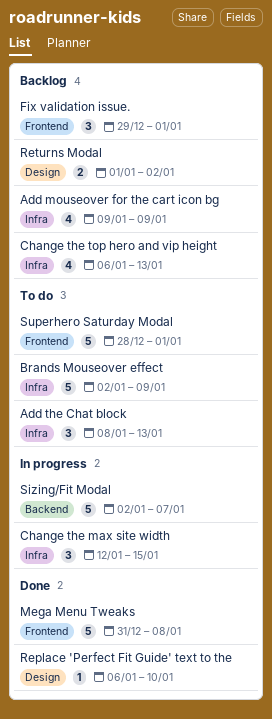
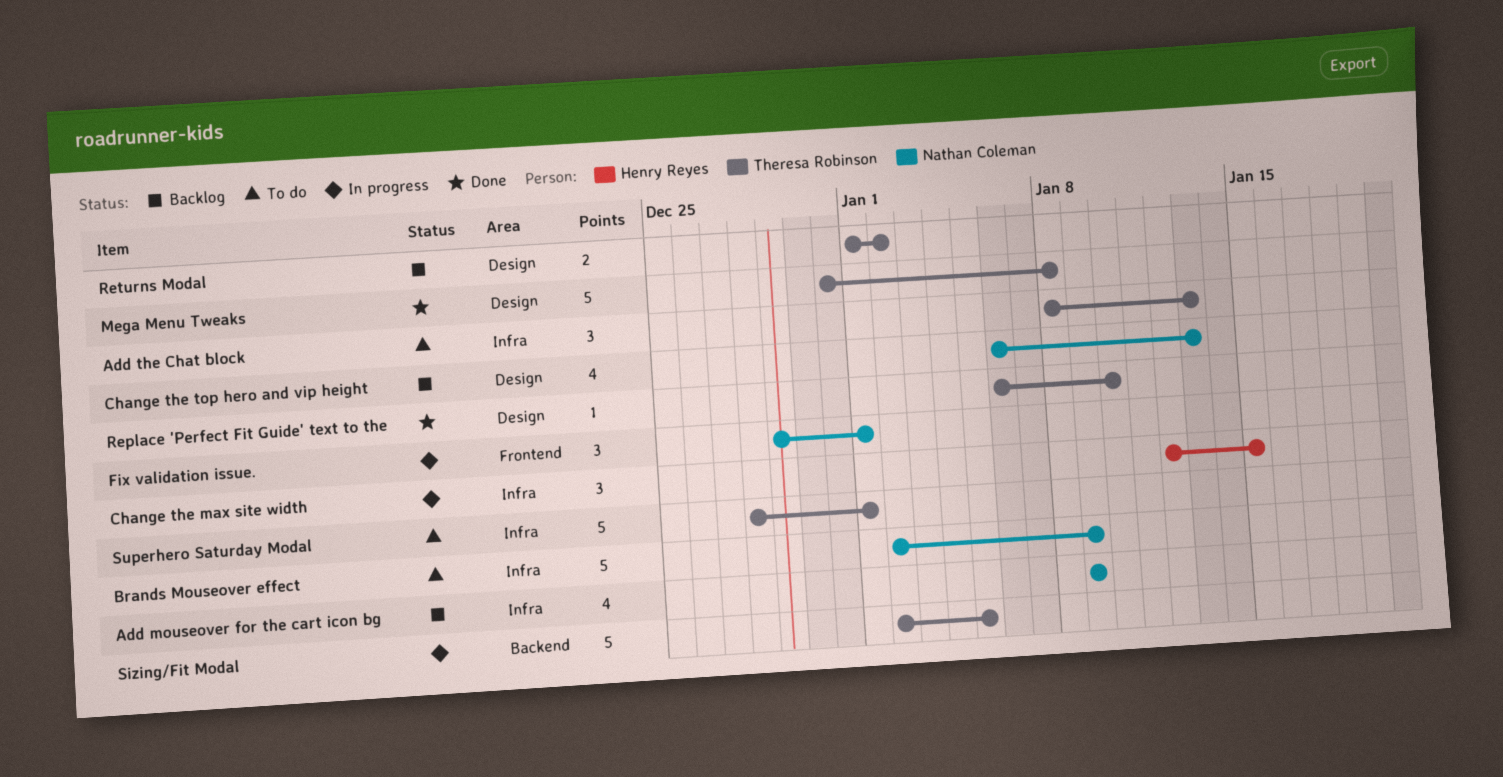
Change the top hero and vip height, label: Infra -> Design
Fix validation issue., status: Backlog -> In progress
Mega Menu Tweaks, label: Frontend -> Design
Sizing/Fit Modal, due: Jan 7 -> Jan 5
Superhero Saturday Modal, label: Frontend -> Infra

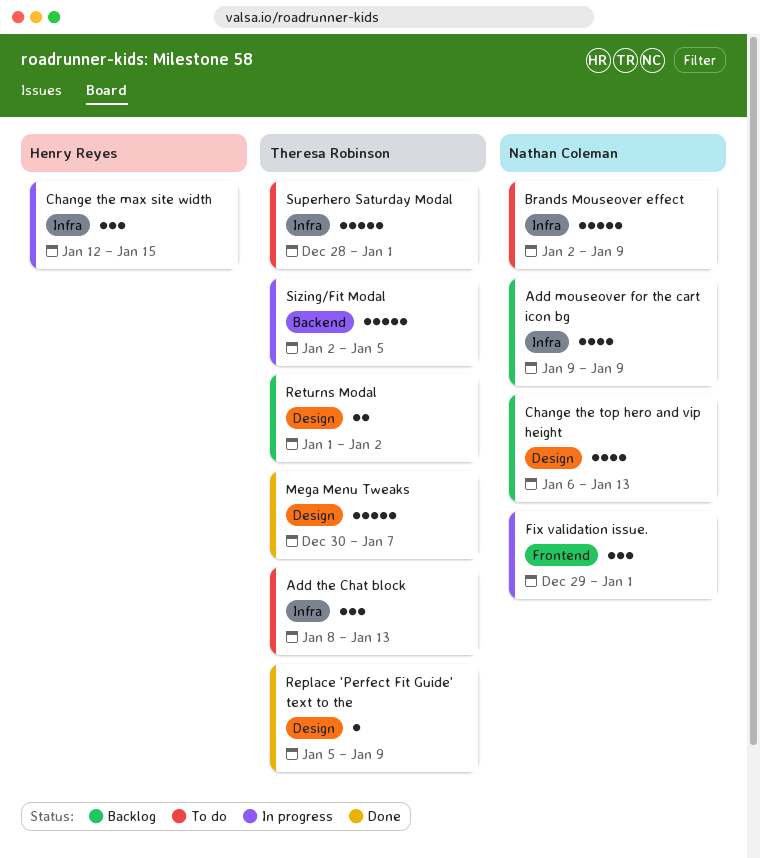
Mega Menu Tweaks, start: Dec 31 -> Dec 30
Mega Menu Tweaks, due: Jan 8 -> Jan 7
Replace 'Perfect Fit Guide' text to the, start: Jan 6 -> Jan 5
Replace 'Perfect Fit Guide' text to the, due: Jan 10 -> Jan 9

